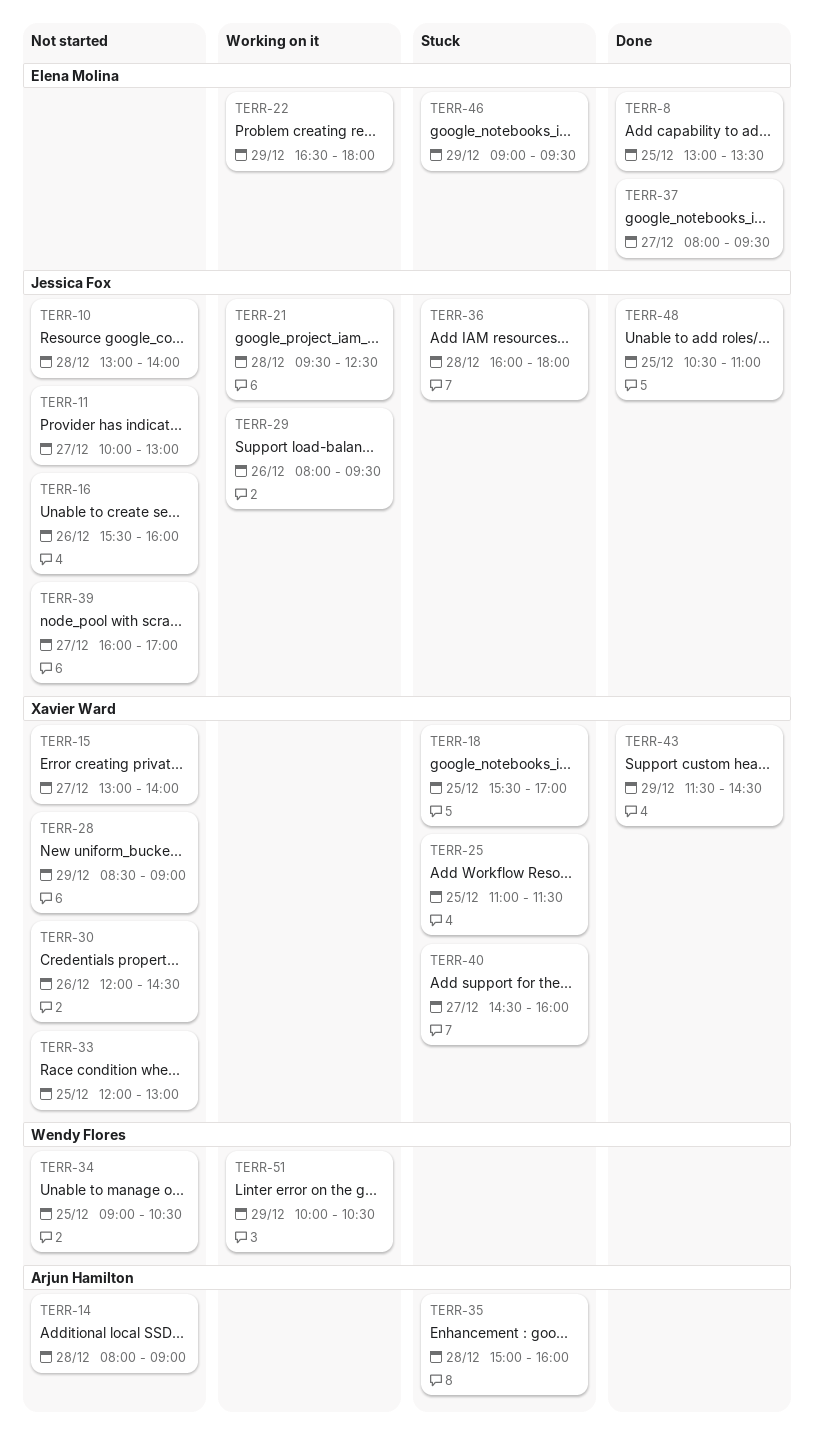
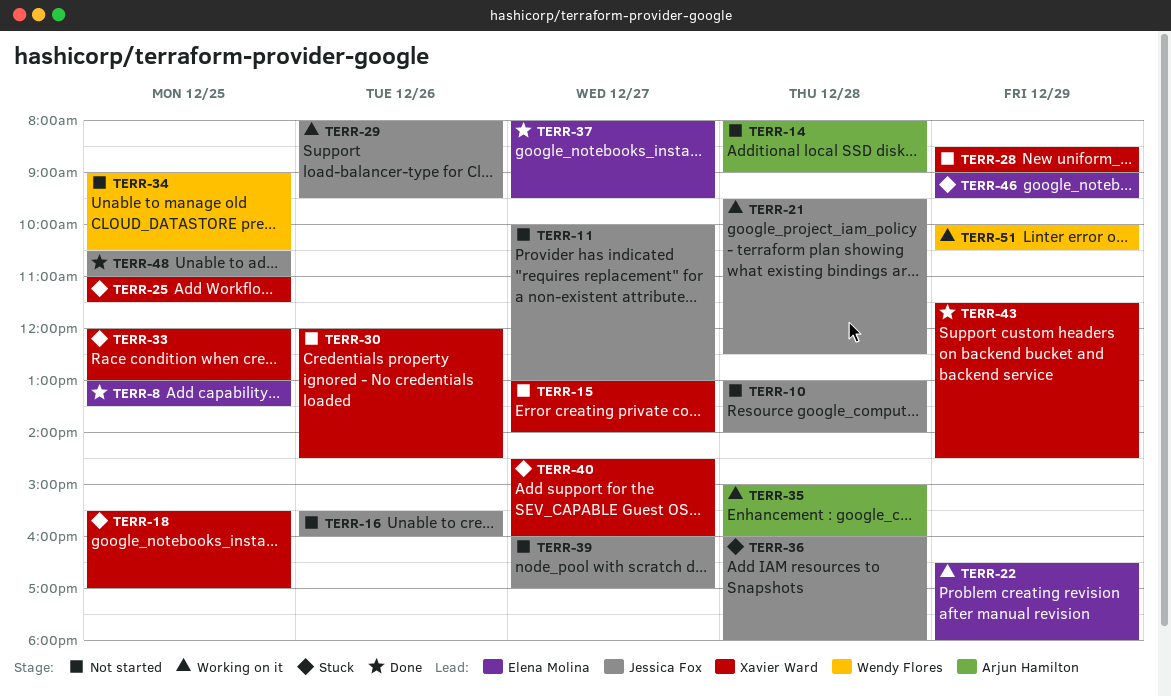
TERR-33, status: Not started -> Stuck
TERR-35, status: Stuck -> Working on it

